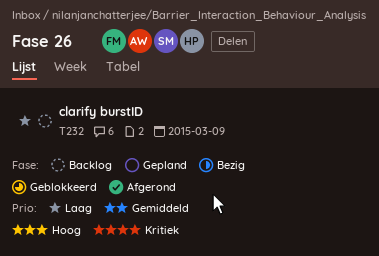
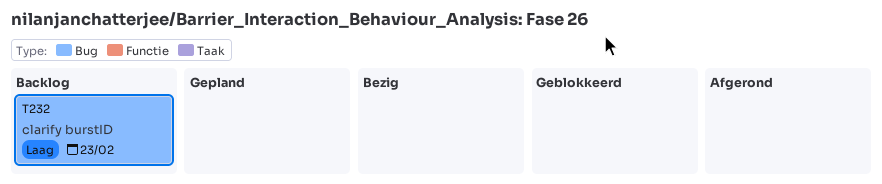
T232, due: Mar 9 -> Feb 23

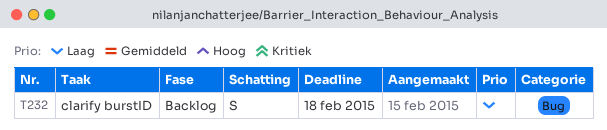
T232, due: Feb 23 -> Feb 18

